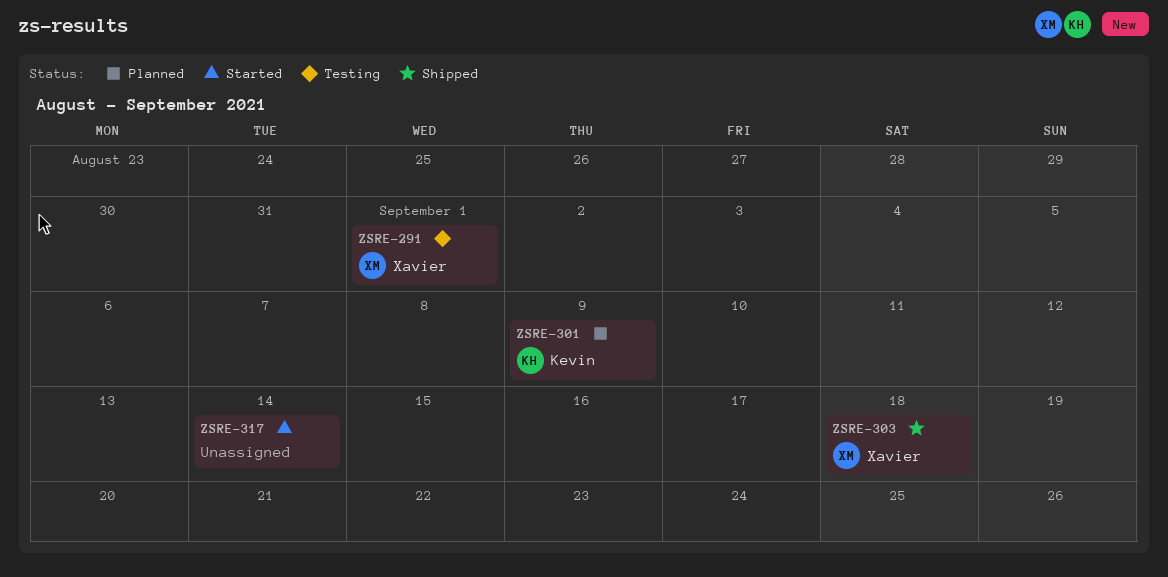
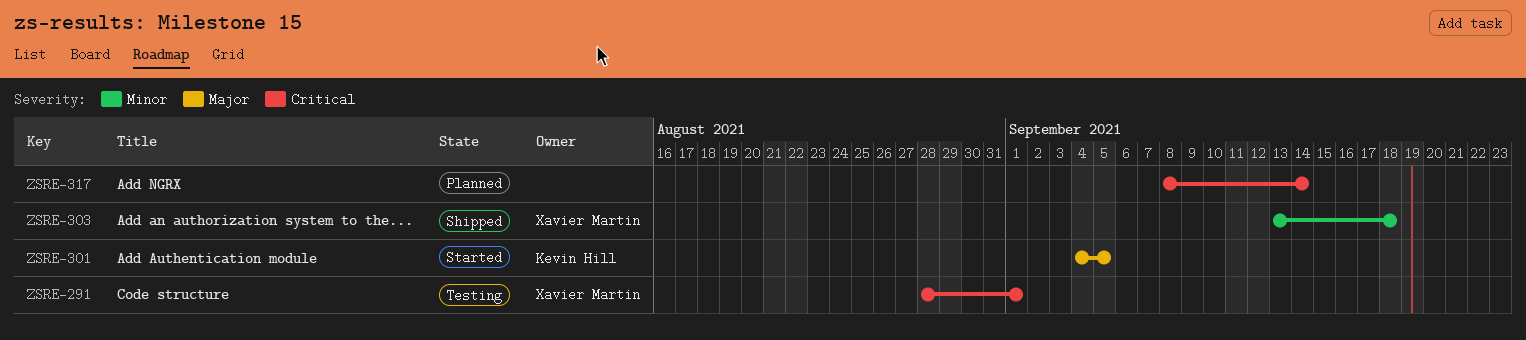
ZSRE-301, status: Planned -> Started
ZSRE-301, due: Sep 9 -> Sep 5
ZSRE-317, status: Started -> Planned

